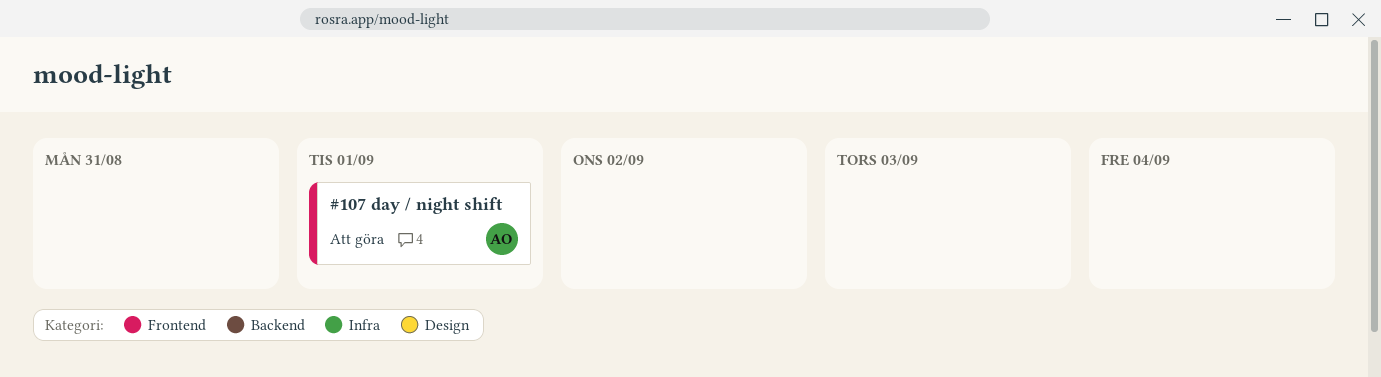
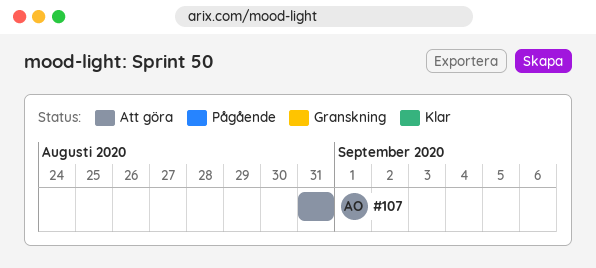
#107, due: Sep 1 -> Aug 31

